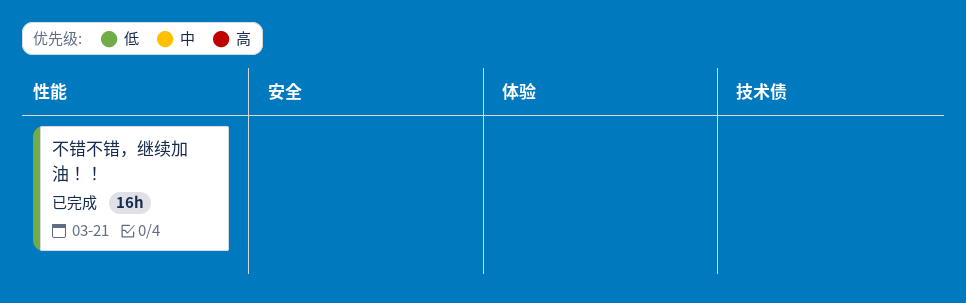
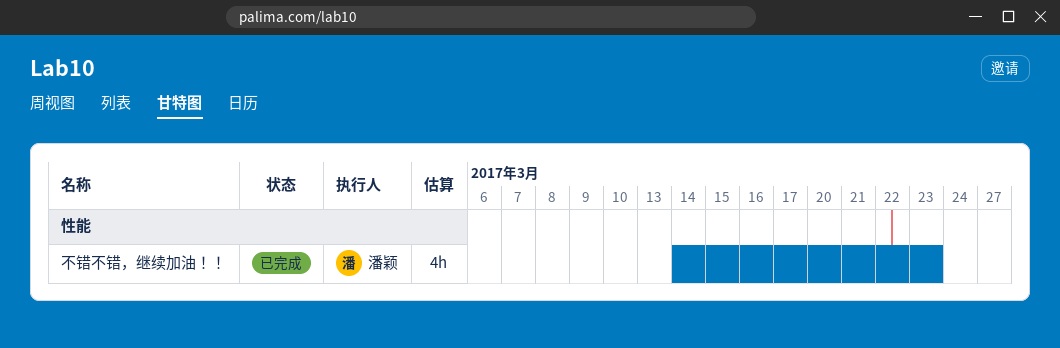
不错不错，继续加油！！, estimate: 16h -> 4h
不错不错，继续加油！！, due: Mar 21 -> Mar 23

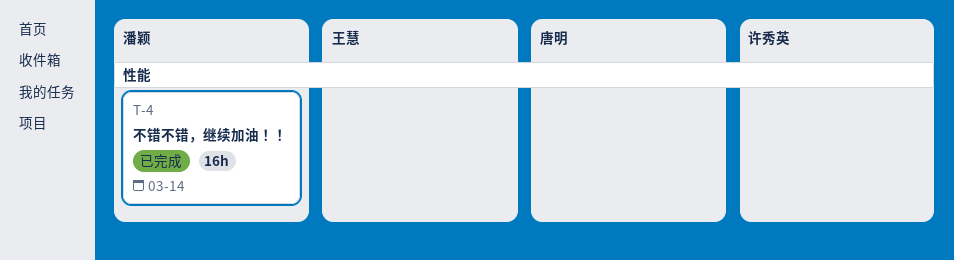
不错不错，继续加油！！, estimate: 4h -> 16h
不错不错，继续加油！！, due: Mar 23 -> Mar 14

